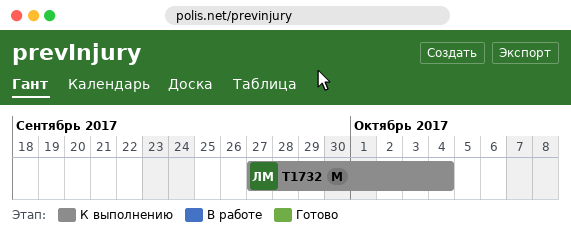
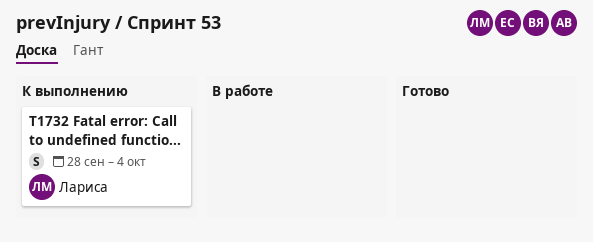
T1732, estimate: M -> S
T1732, start: Sep 27 -> Sep 28

